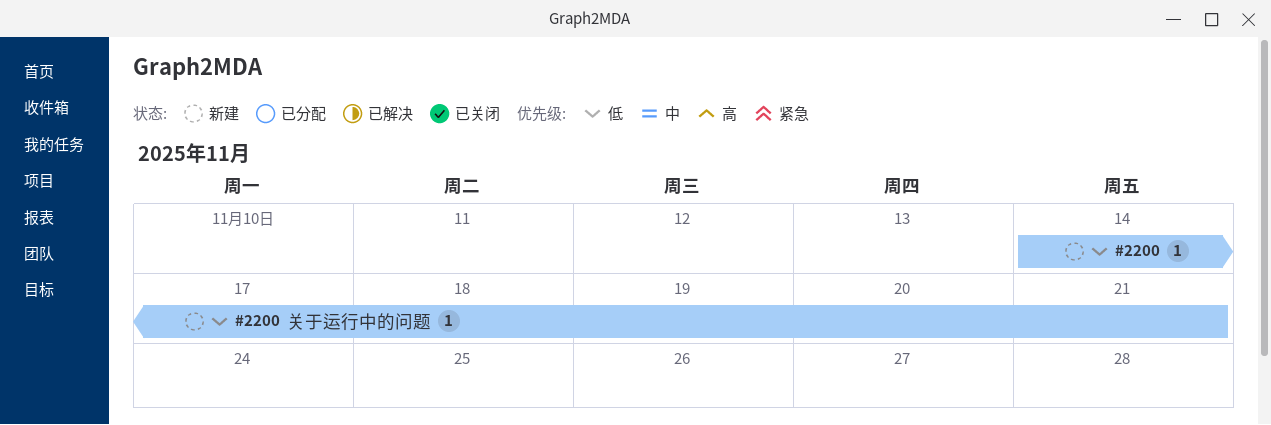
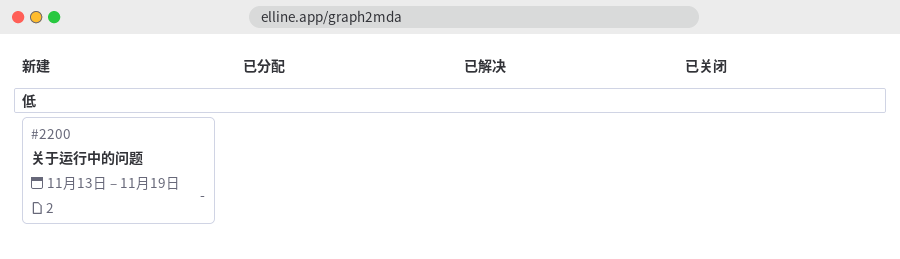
#2200, start: Nov 14 -> Nov 13
#2200, due: Nov 21 -> Nov 19

